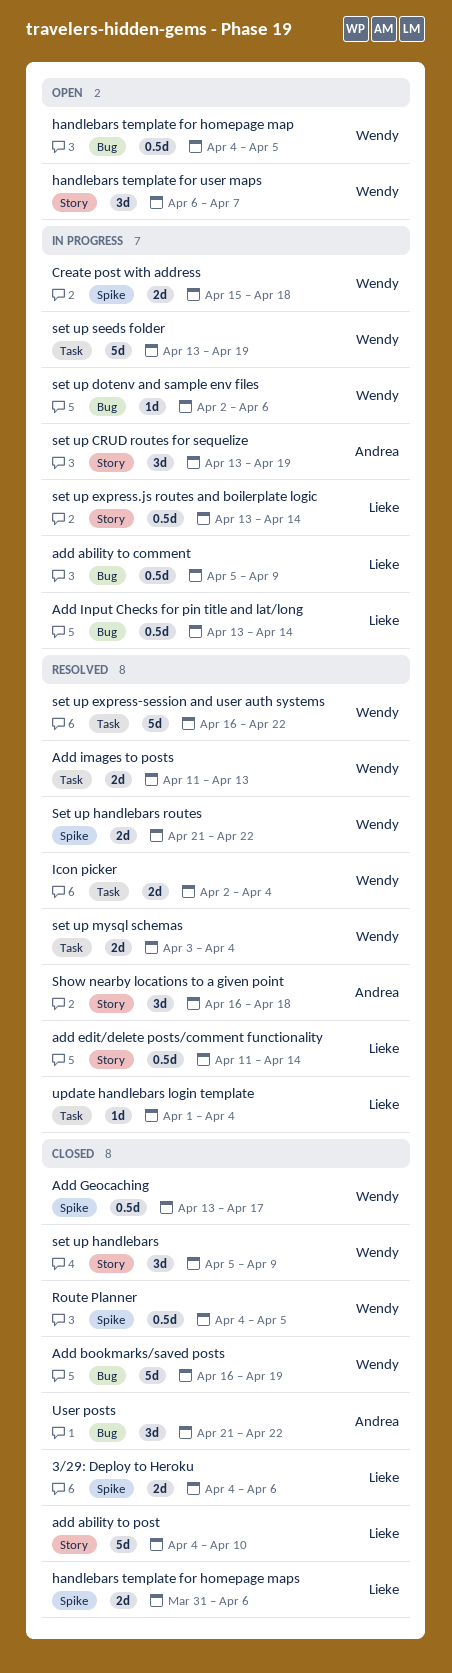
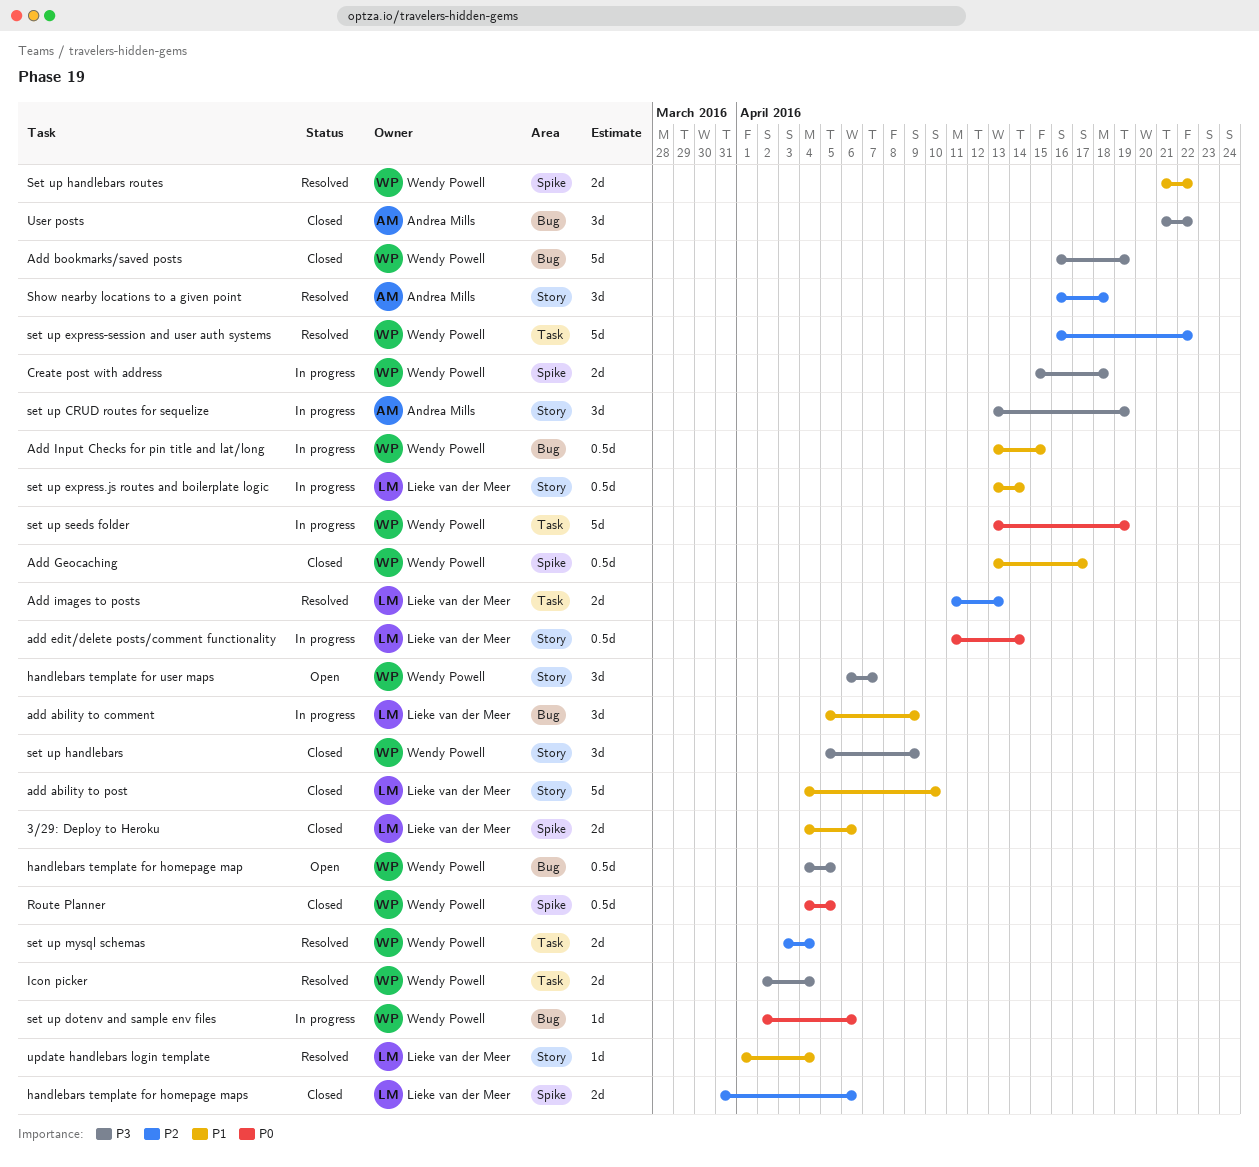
add ability to comment, estimate: 0.5d -> 3d
add edit/delete posts/comment functionality, status: Resolved -> In progress
Add images to posts, owner: Wendy Powell -> Lieke van der Meer
Add Input Checks for pin title and lat/long, owner: Lieke van der Meer -> Wendy Powell
Add Input Checks for pin title and lat/long, due: Apr 14 -> Apr 15
update handlebars login template, label: Task -> Story

